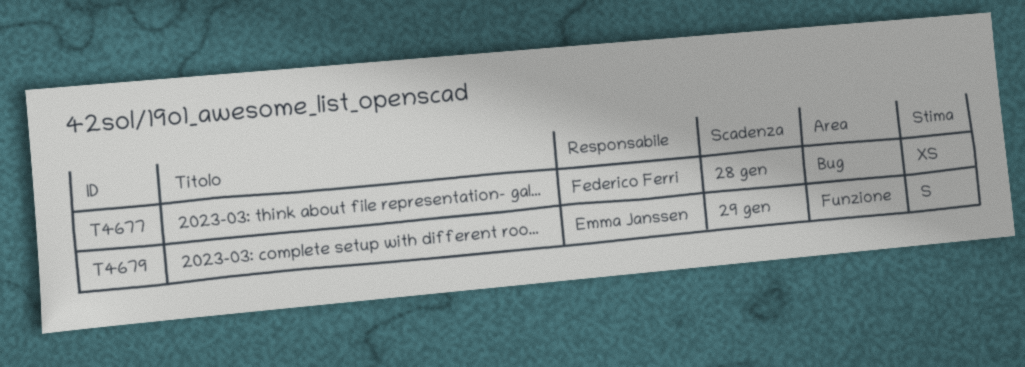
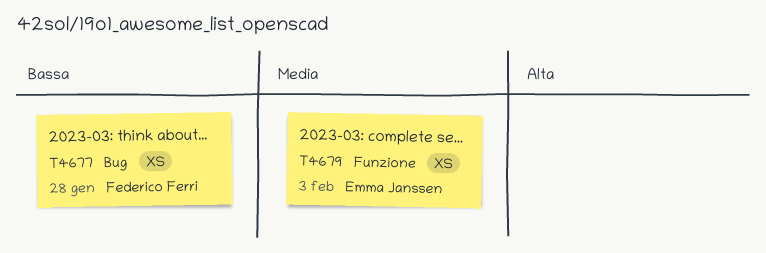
T4679, estimate: S -> XS
T4679, due: Jan 29 -> Feb 3

